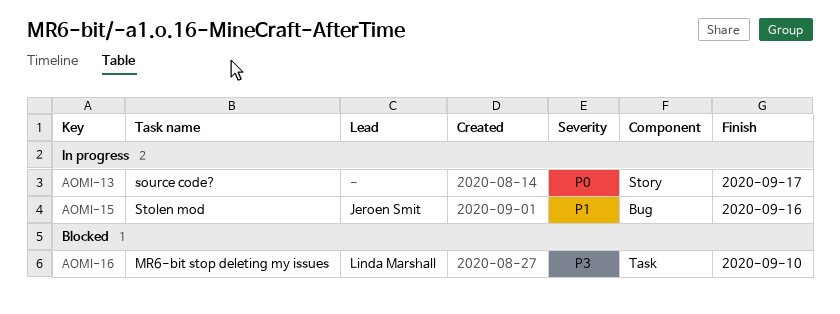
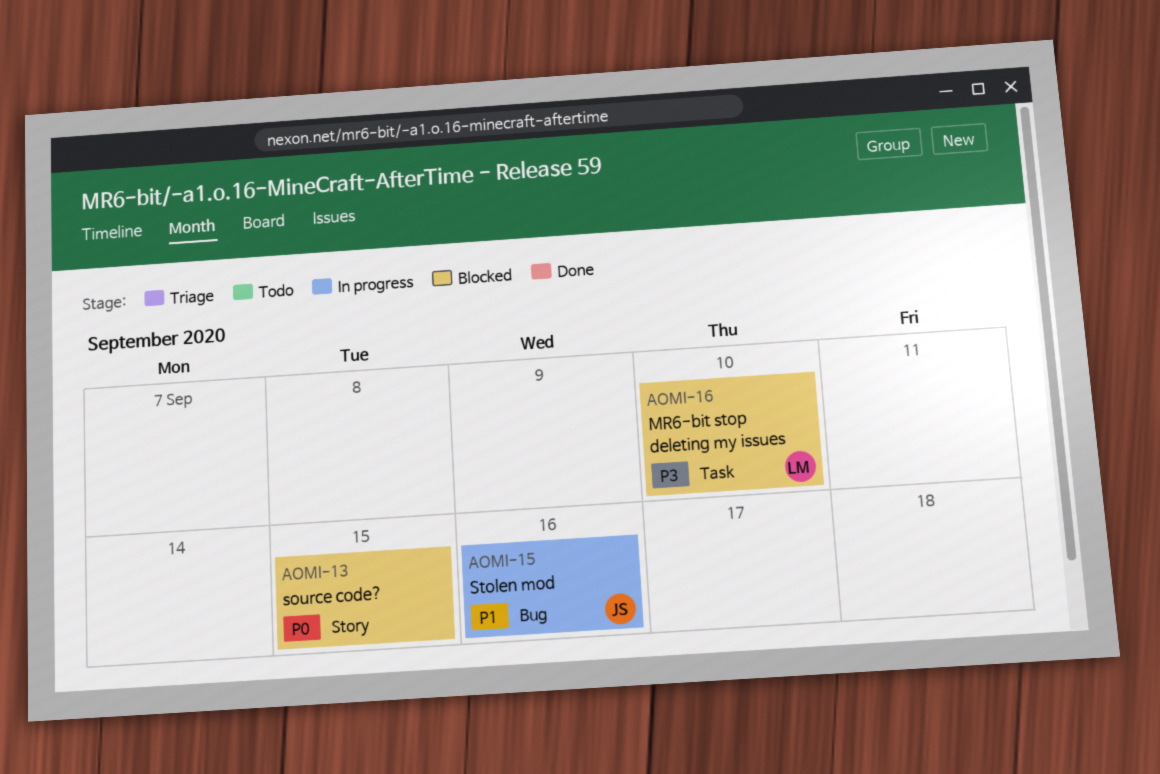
AOMI-13, status: In progress -> Blocked
AOMI-13, due: Sep 17 -> Sep 15

